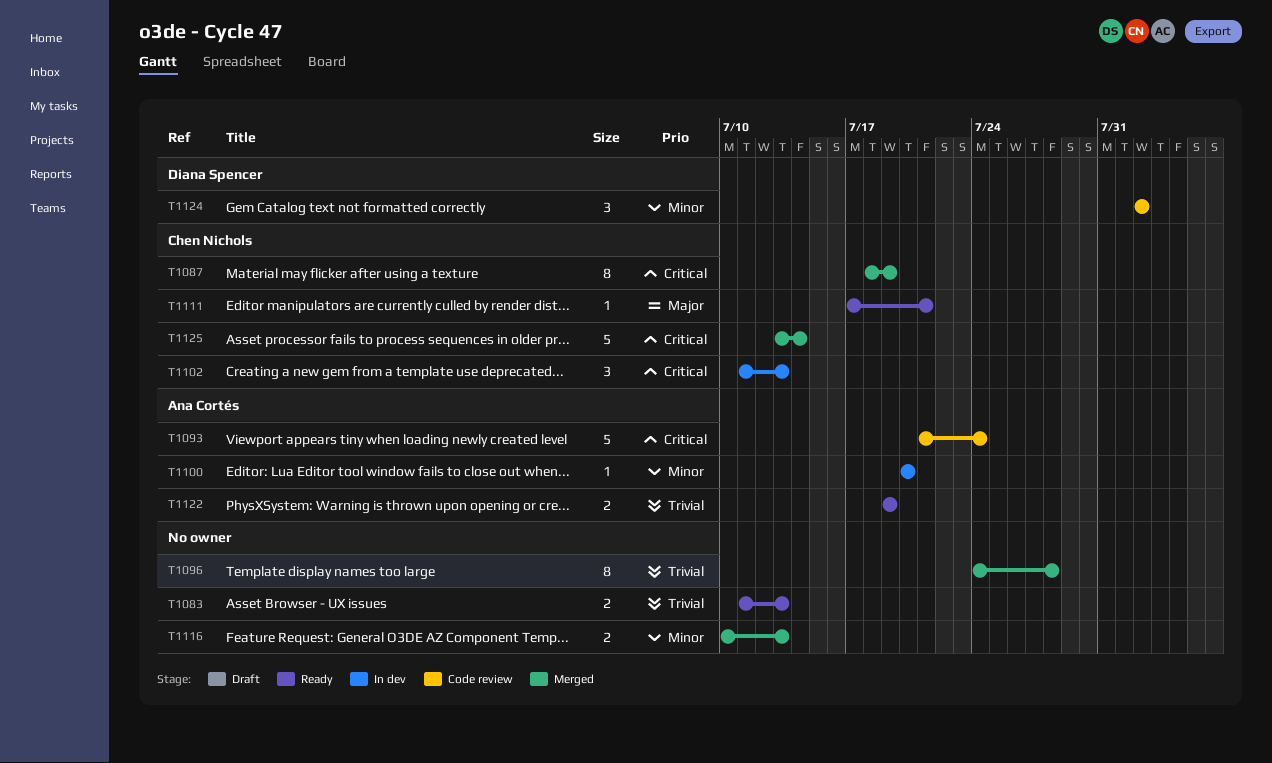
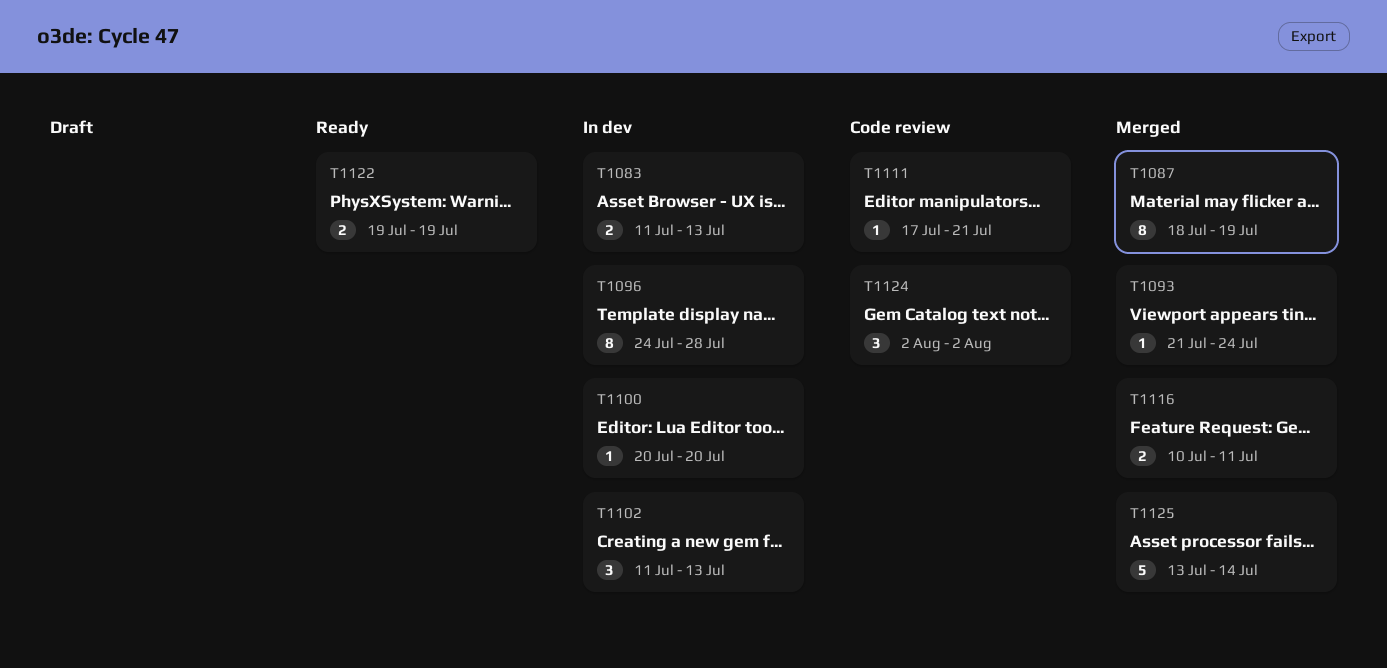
T1083, status: Ready -> In dev
T1093, status: Code review -> Merged
T1093, estimate: 5 -> 1
T1096, status: Merged -> In dev
T1111, status: Ready -> Code review
T1116, due: Jul 13 -> Jul 11

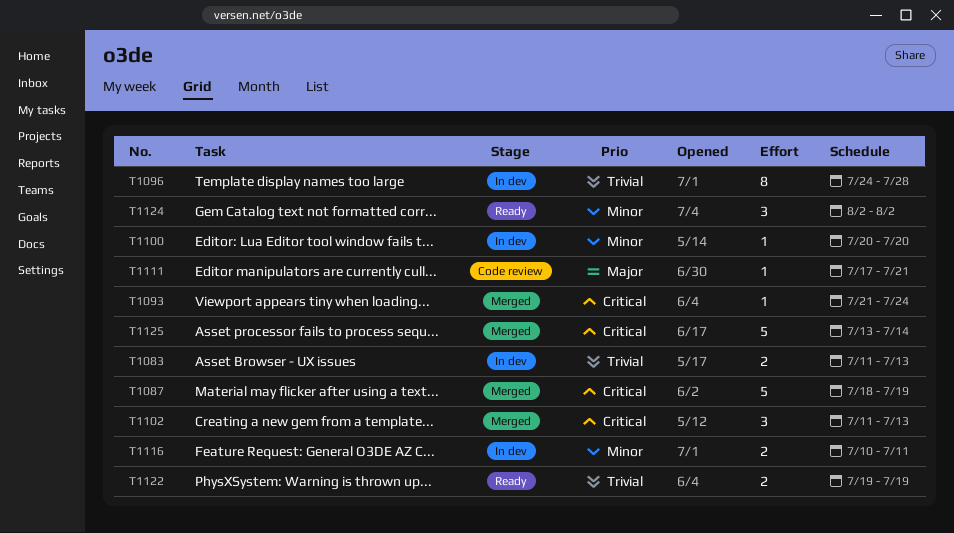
T1087, estimate: 8 -> 5
T1102, status: In dev -> Merged
T1116, status: Merged -> In dev
T1124, status: Code review -> Ready

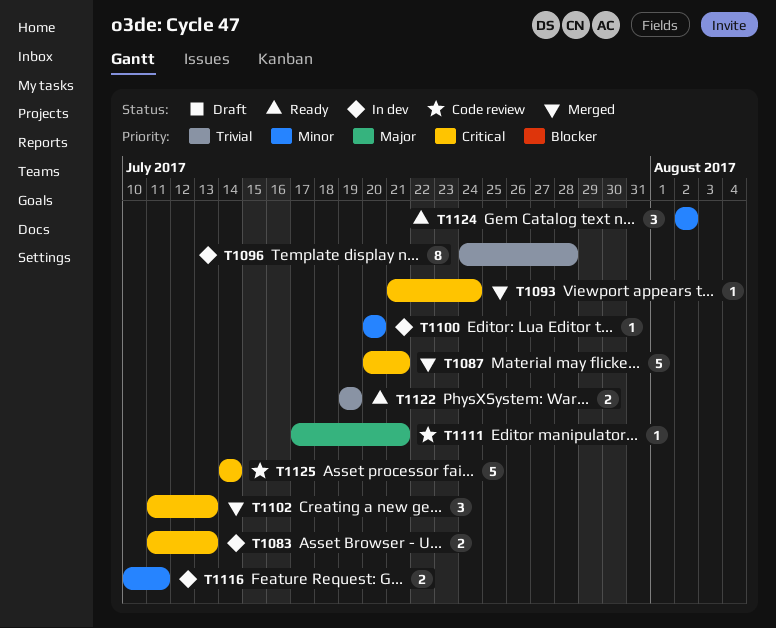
T1083, priority: Trivial -> Critical
T1087, start: Jul 18 -> Jul 20
T1087, due: Jul 19 -> Jul 21
T1125, status: Merged -> Code review
T1125, start: Jul 13 -> Jul 14

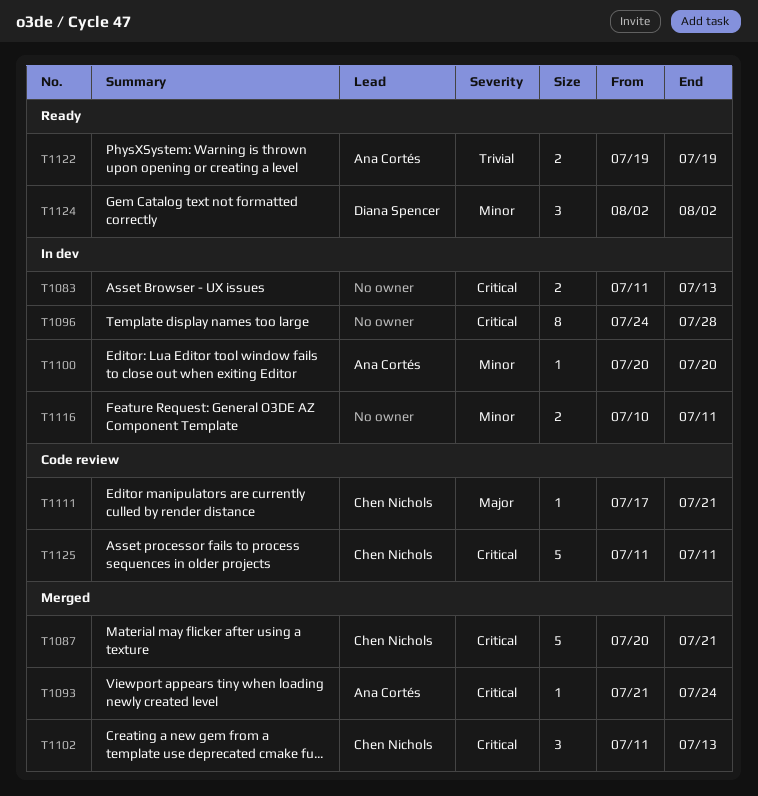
T1096, priority: Trivial -> Critical
T1125, start: Jul 14 -> Jul 11
T1125, due: Jul 14 -> Jul 11

